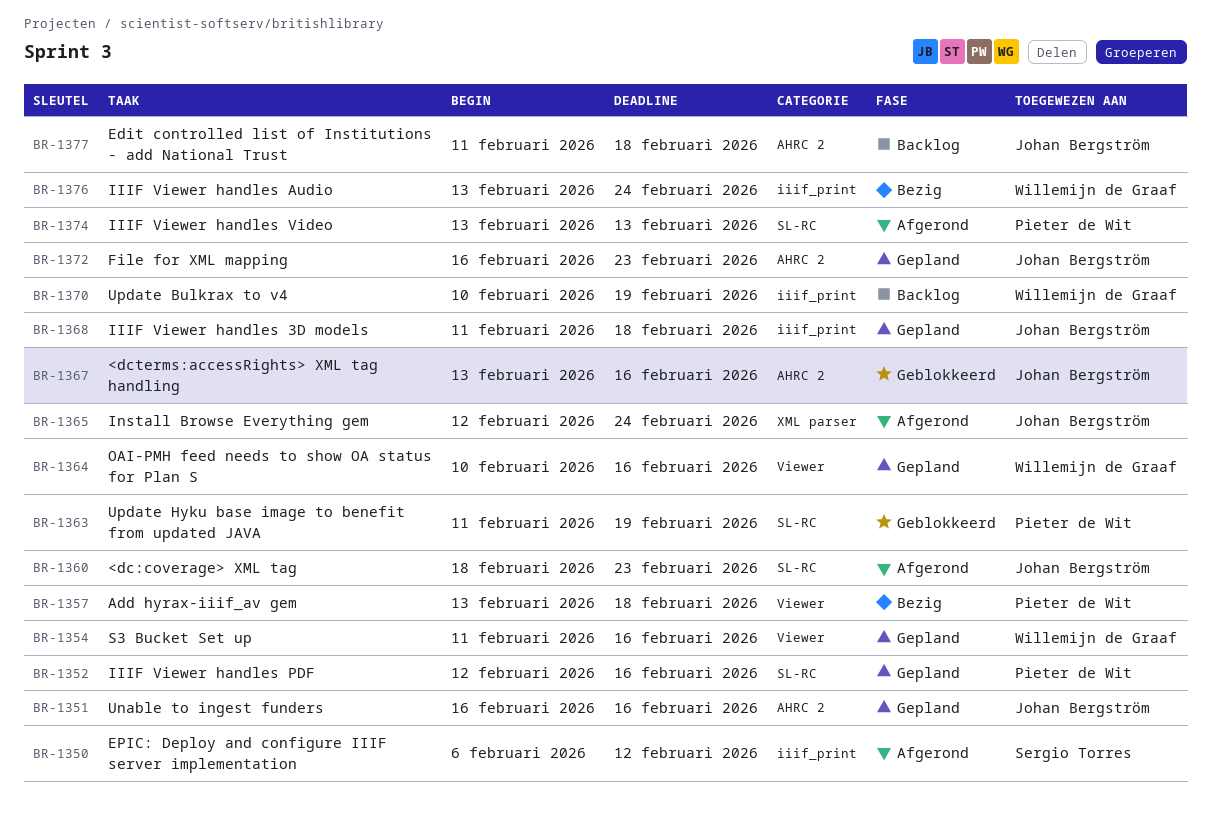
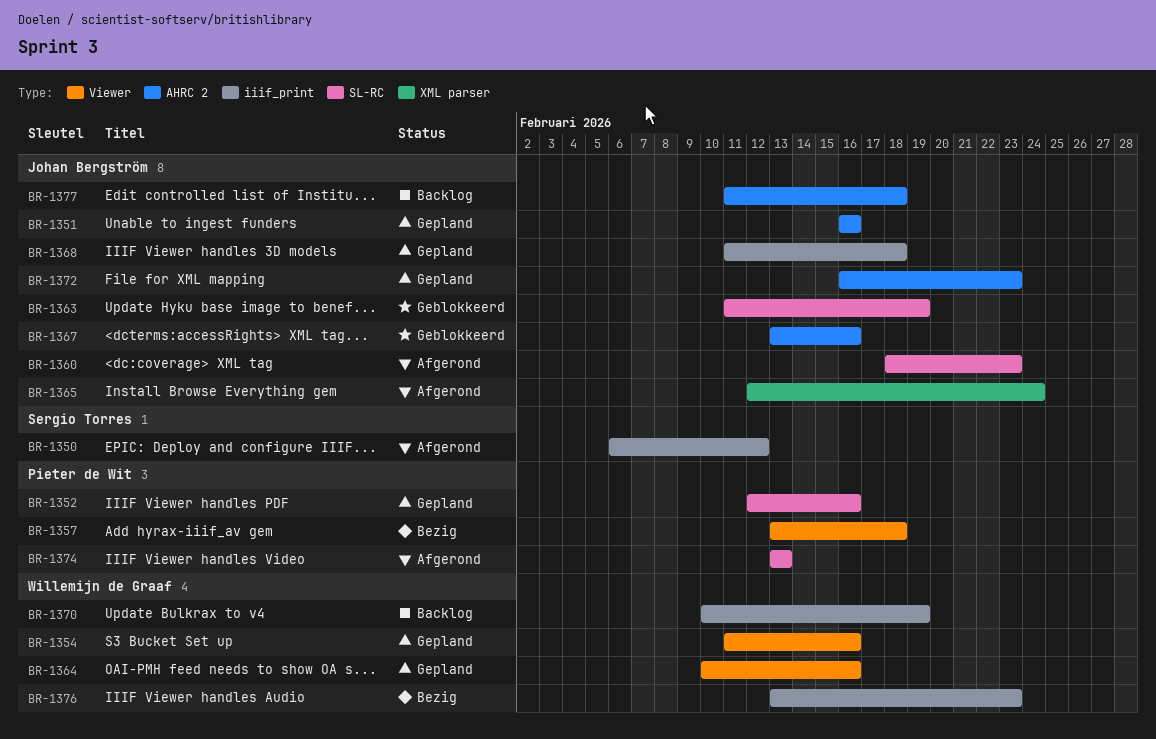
BR-1363, owner: Pieter de Wit -> Johan Bergström
BR-1376, due: Feb 24 -> Feb 23

